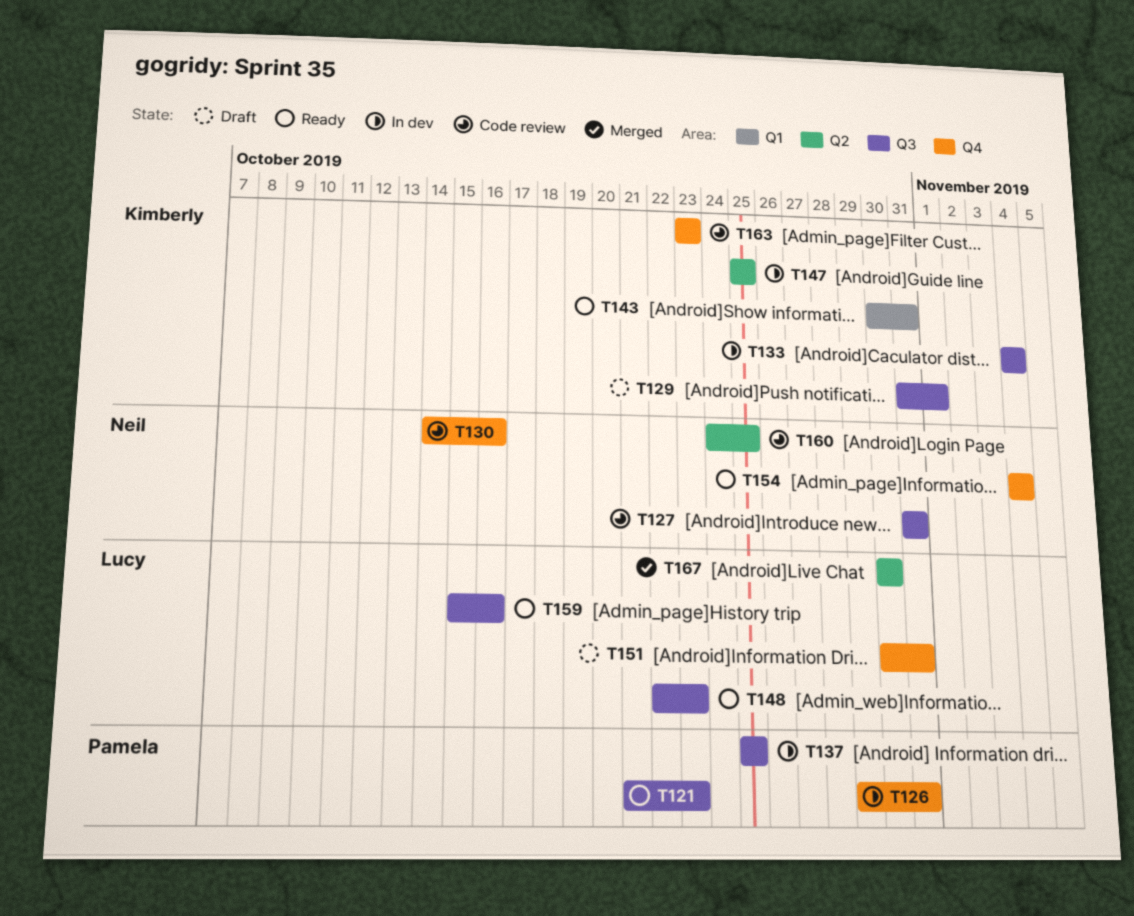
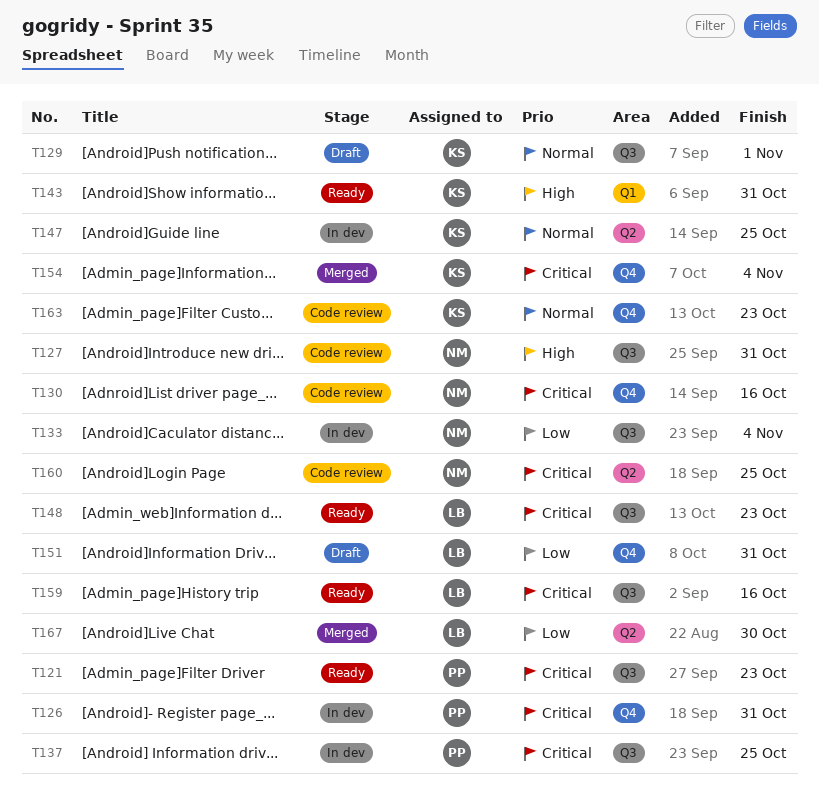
T133, owner: Kimberly -> Neil
T154, status: Ready -> Merged
T154, owner: Neil -> Kimberly

